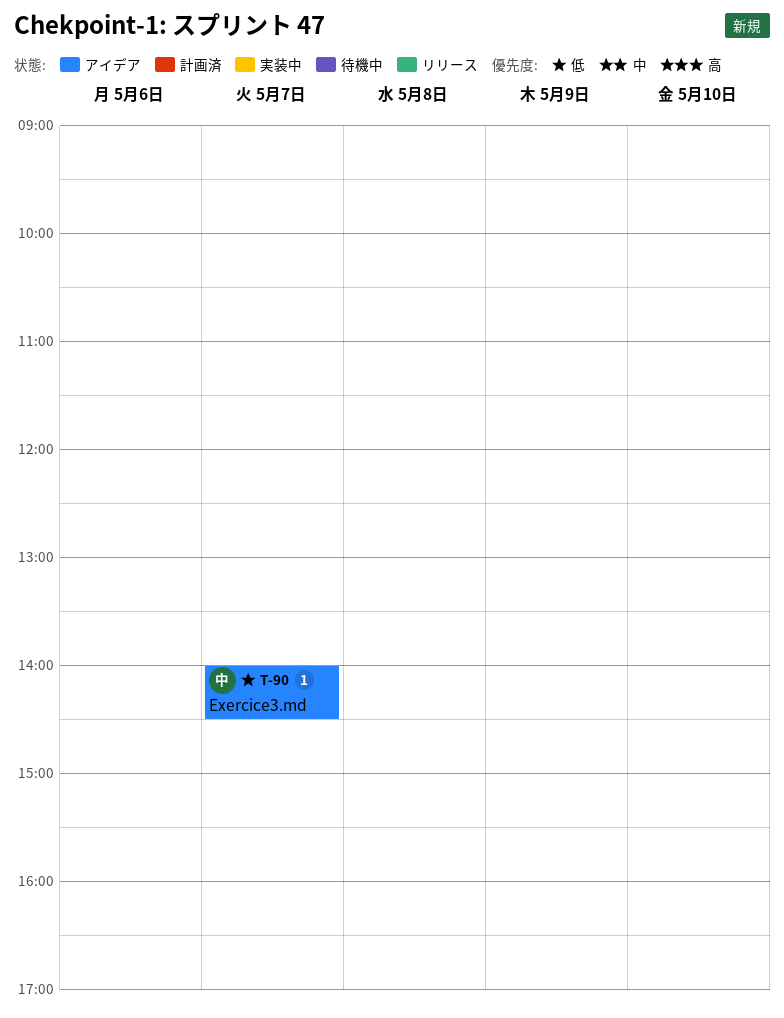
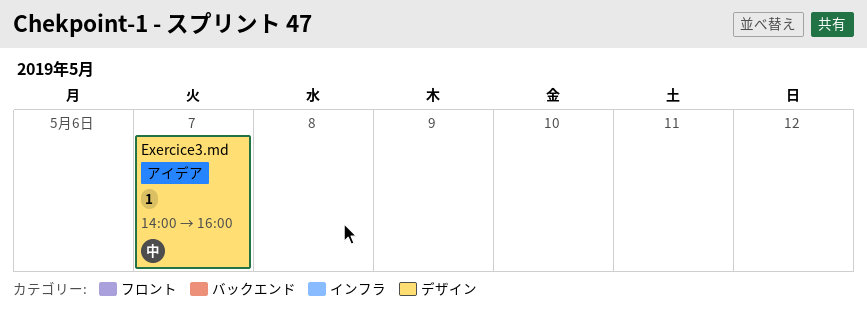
Exercice3.md, ends: 14:30 -> 16:00

